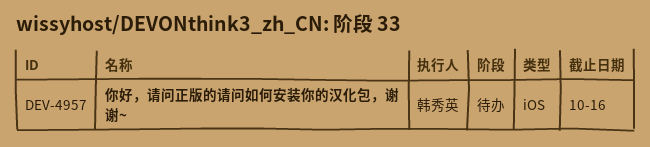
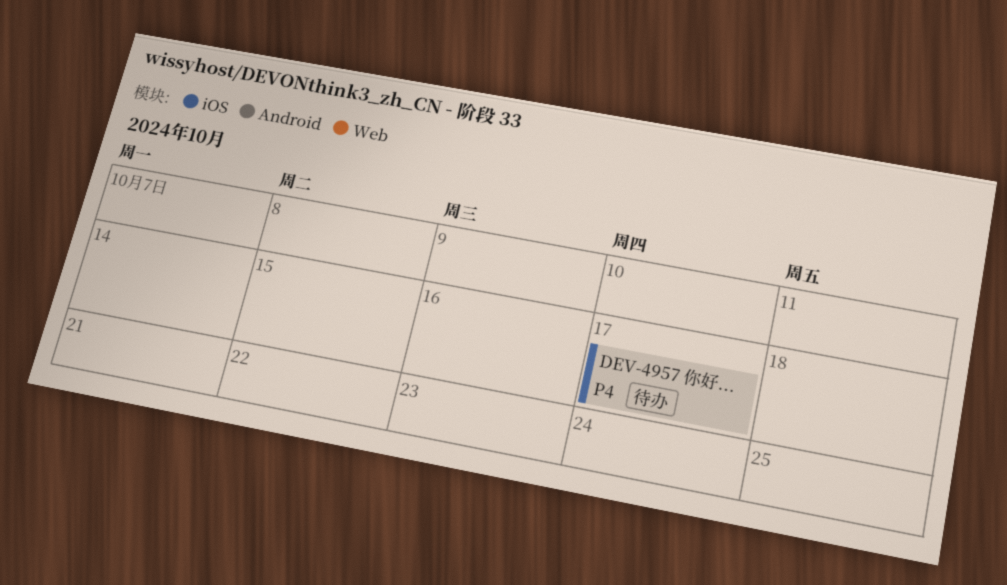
DEV-4957, due: Oct 16 -> Oct 17

